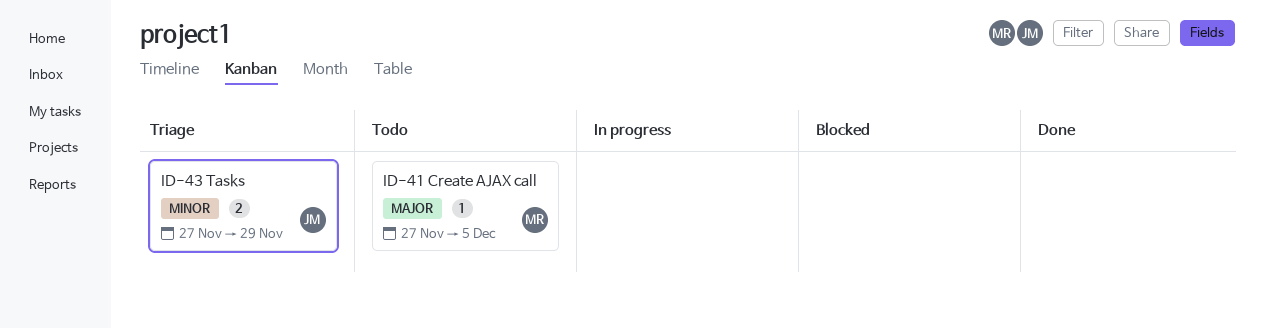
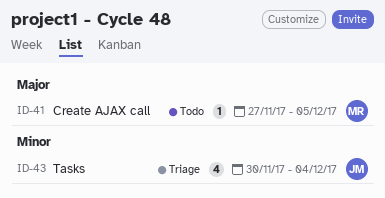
ID-43, estimate: 2 -> 4
ID-43, start: Nov 27 -> Nov 30
ID-43, due: Nov 29 -> Dec 4

